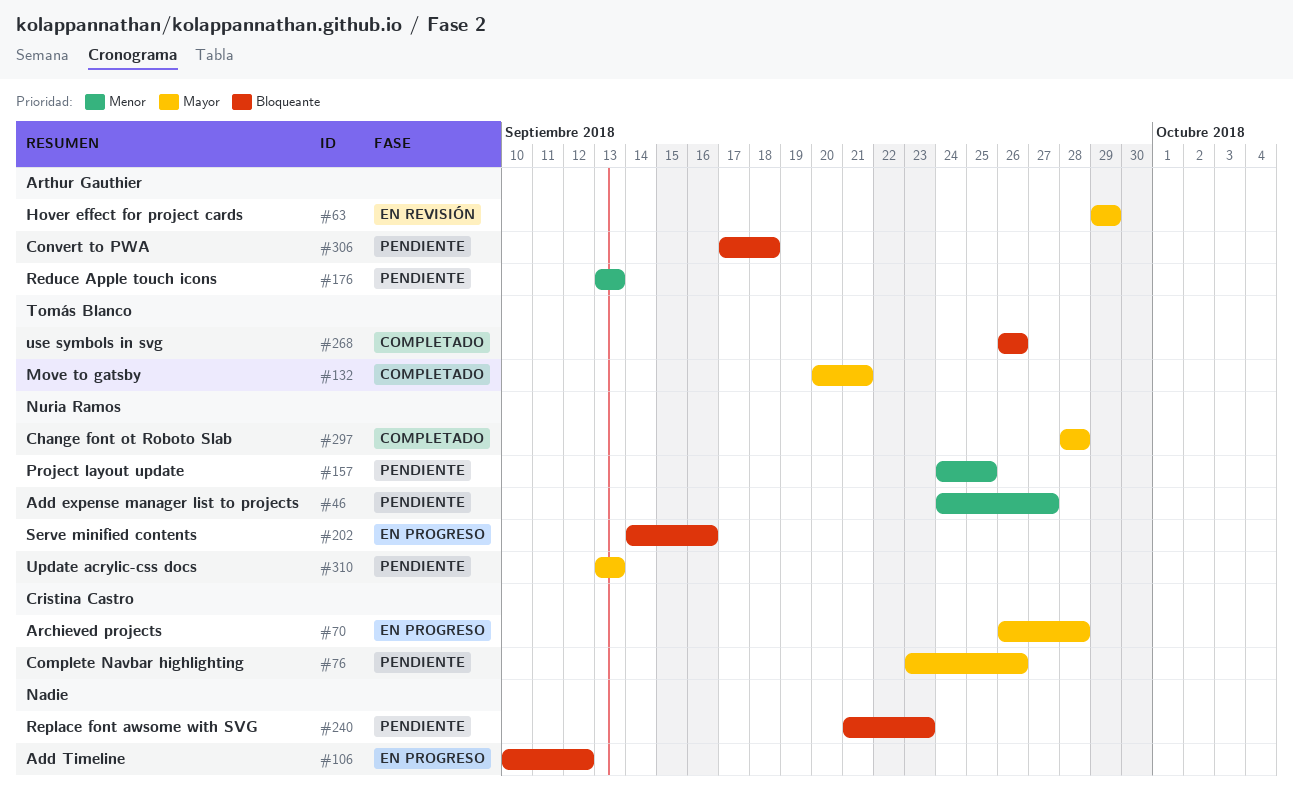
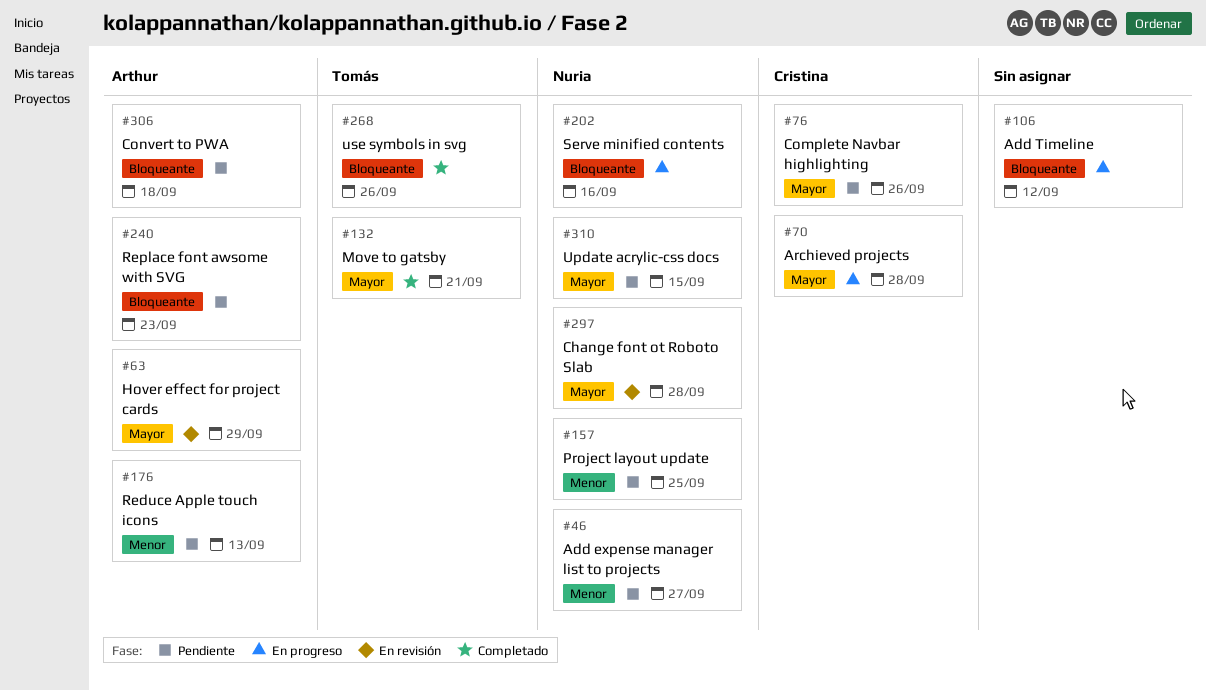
#240, owner: none -> Arthur Gauthier
#297, status: Completado -> En revisión
#310, due: Sep 13 -> Sep 15

